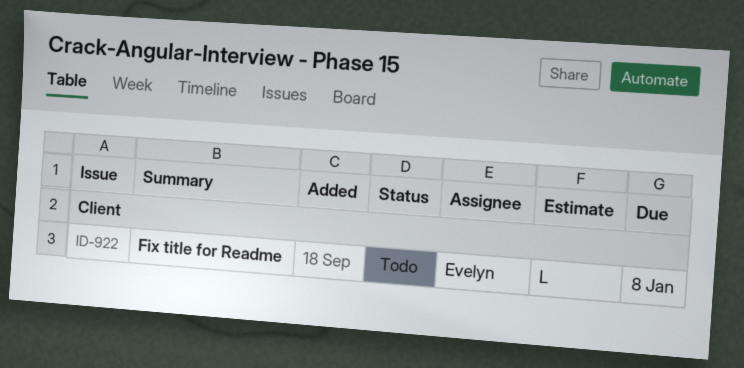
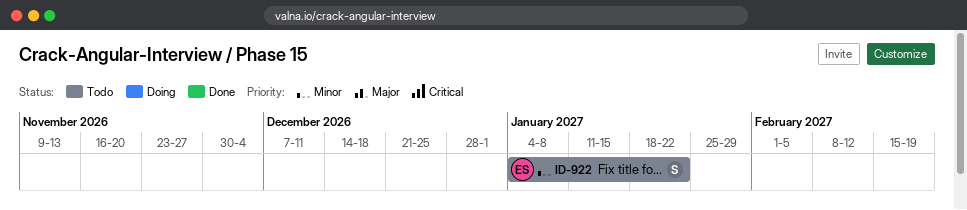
ID-922, estimate: L -> S
ID-922, due: Jan 8 -> Jan 22

